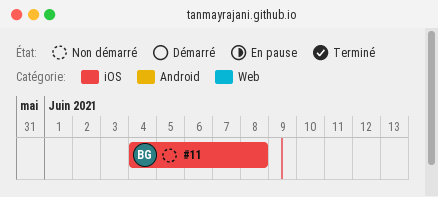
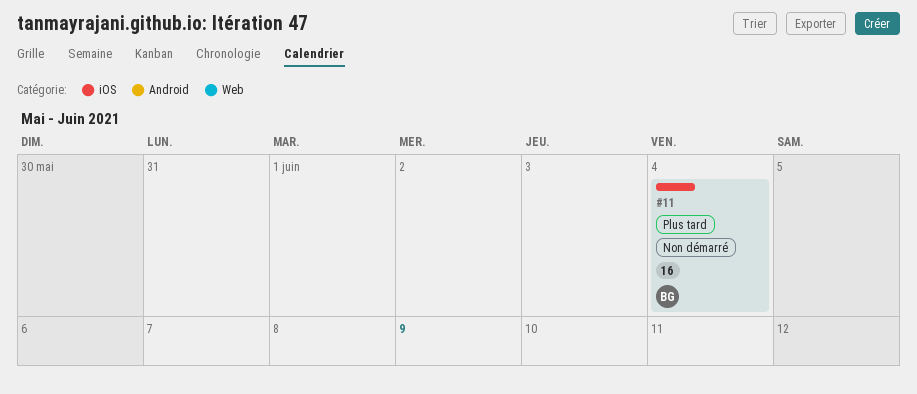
#11, due: Jun 8 -> Jun 4

